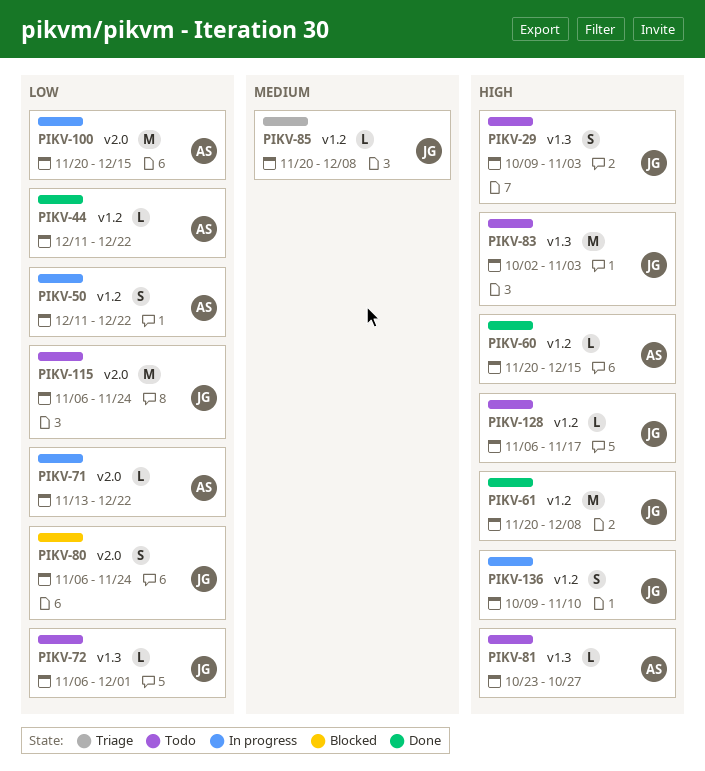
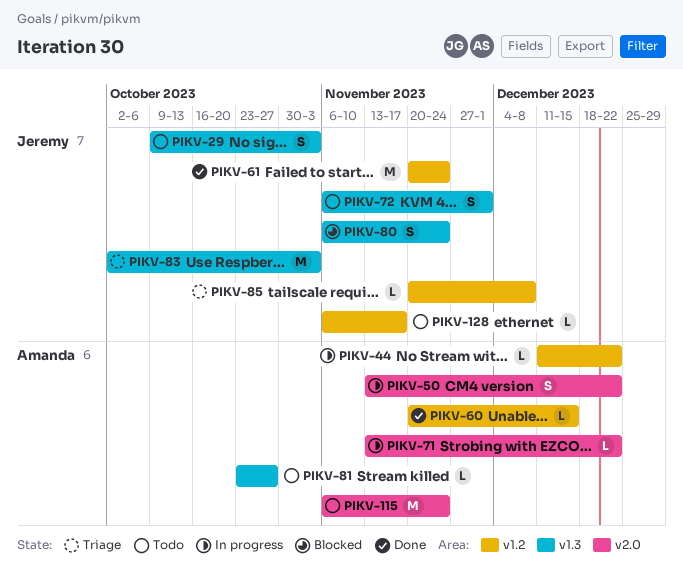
PIKV-44, status: Done -> In progress
PIKV-50, label: v1.2 -> v2.0
PIKV-50, start: Dec 11 -> Nov 13
PIKV-61, due: Dec 8 -> Nov 24
PIKV-72, estimate: L -> S
PIKV-80, label: v2.0 -> v1.3
PIKV-83, status: Todo -> Triage
PIKV-100: present -> none
PIKV-115, owner: Jeremy -> Amanda
PIKV-136: present -> none

